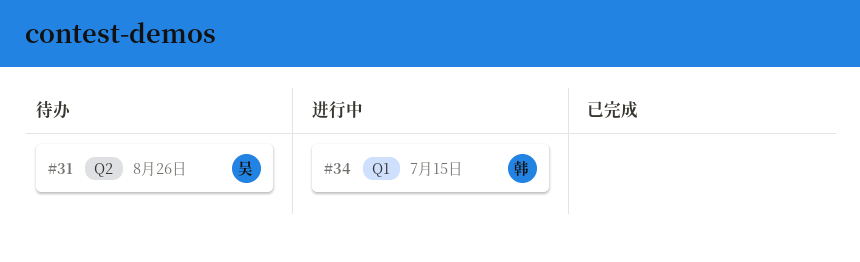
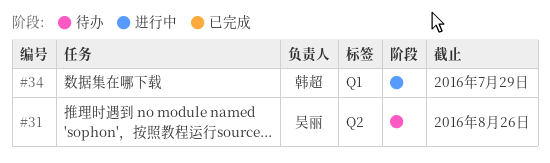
#34, due: Jul 15 -> Jul 29

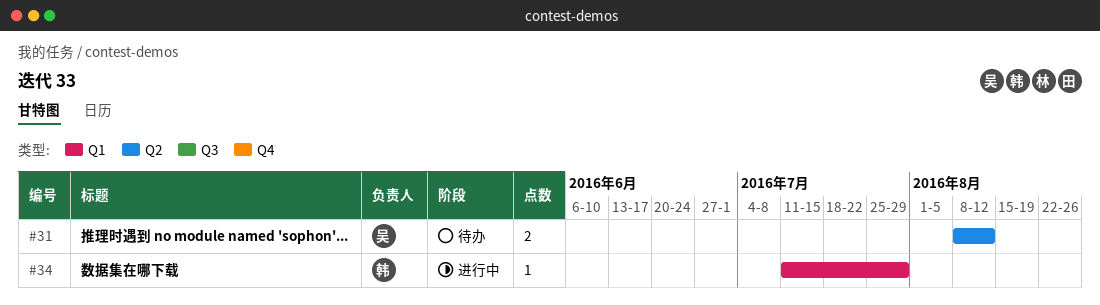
#31, due: Aug 26 -> Aug 12

